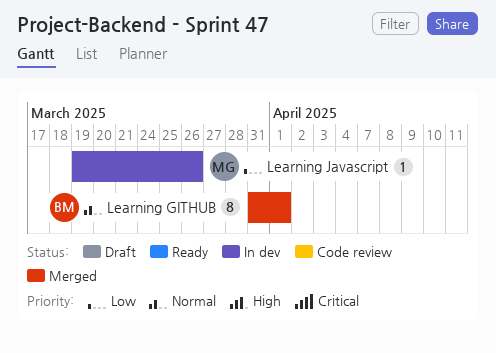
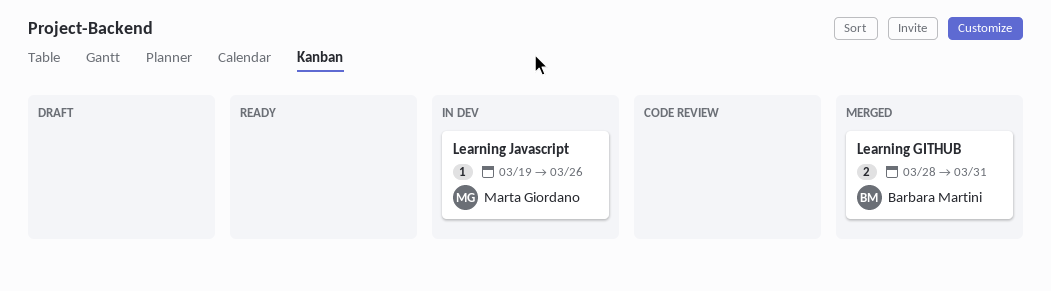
Learning GITHUB, estimate: 8 -> 2
Learning GITHUB, start: Mar 31 -> Mar 28
Learning GITHUB, due: Apr 1 -> Mar 31

